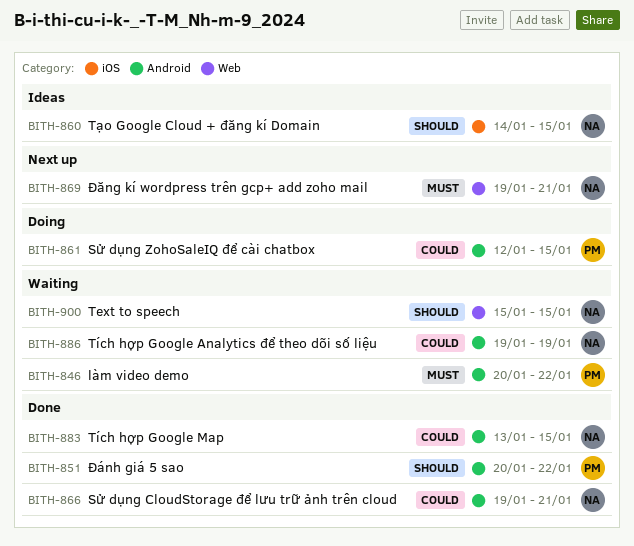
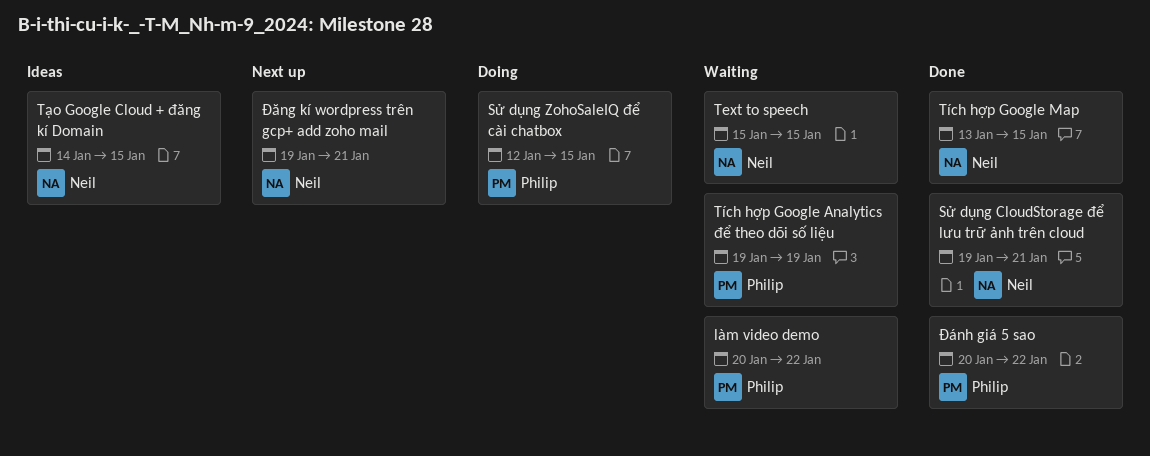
Tích hợp Google Analytics để theo dõi số liệu, owner: Neil -> Philip

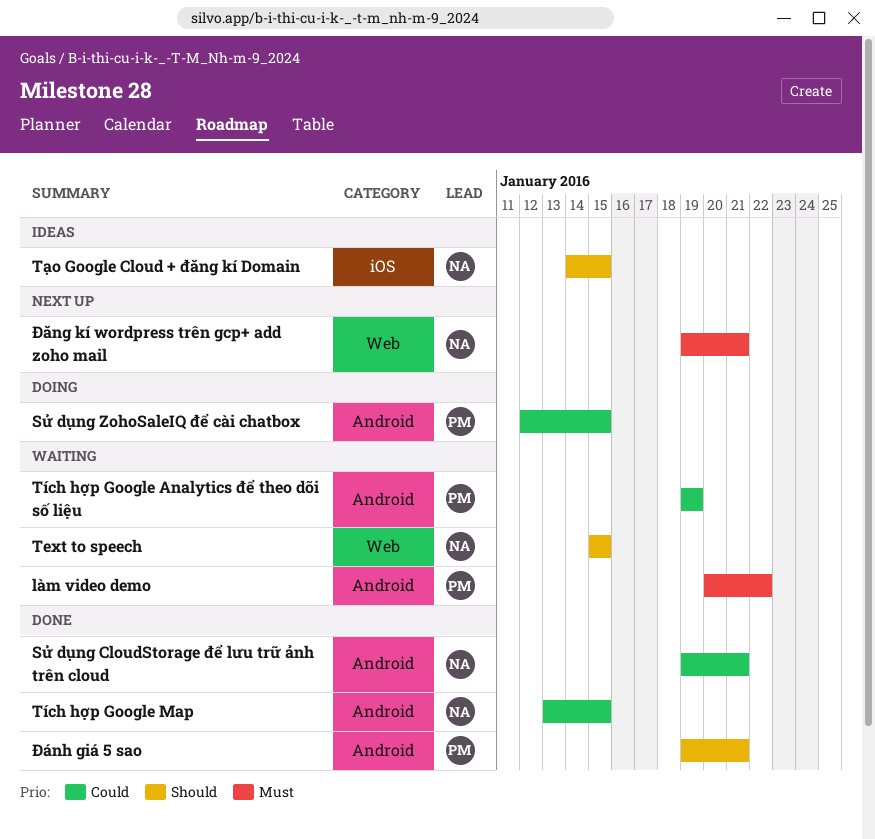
Đánh giá 5 sao, start: Jan 20 -> Jan 19
Đánh giá 5 sao, due: Jan 22 -> Jan 21

